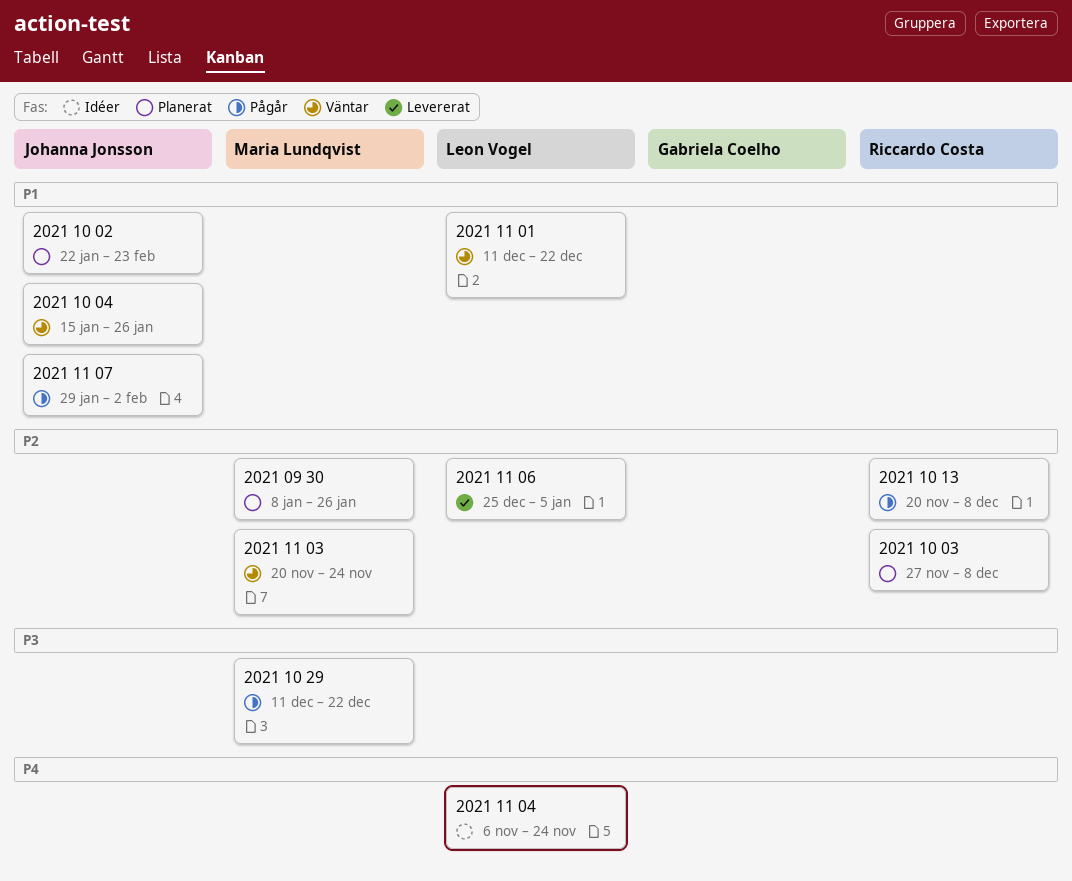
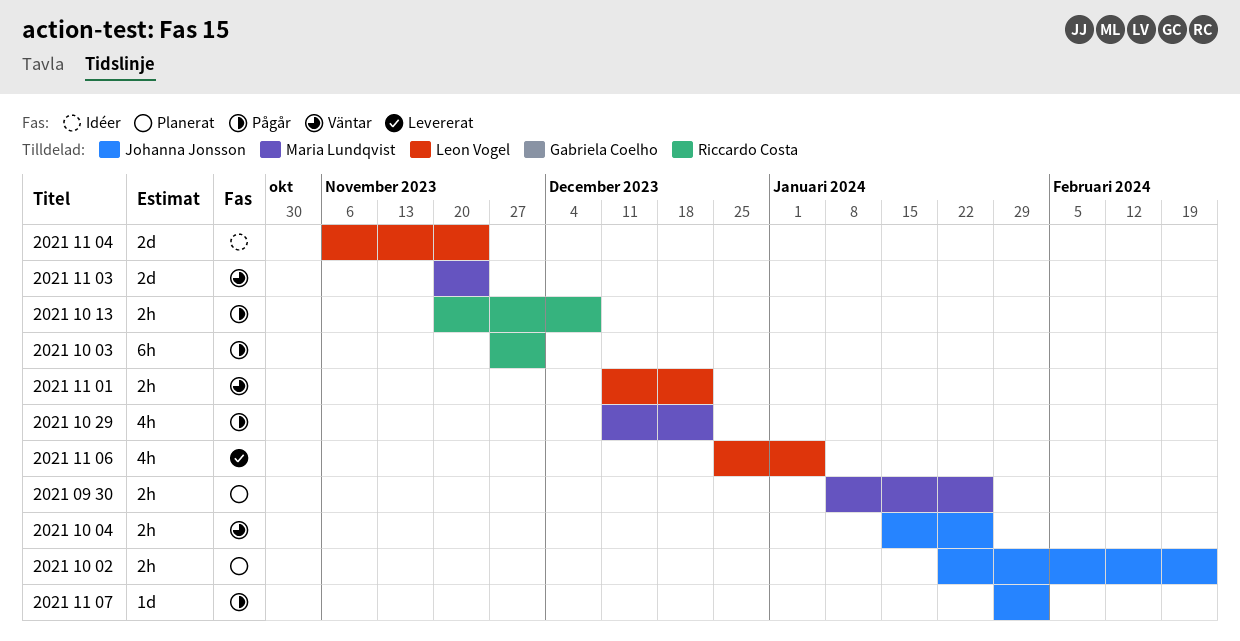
2021 10 03, status: Planerat -> Pågår
2021 10 03, due: Dec 8 -> Dec 1

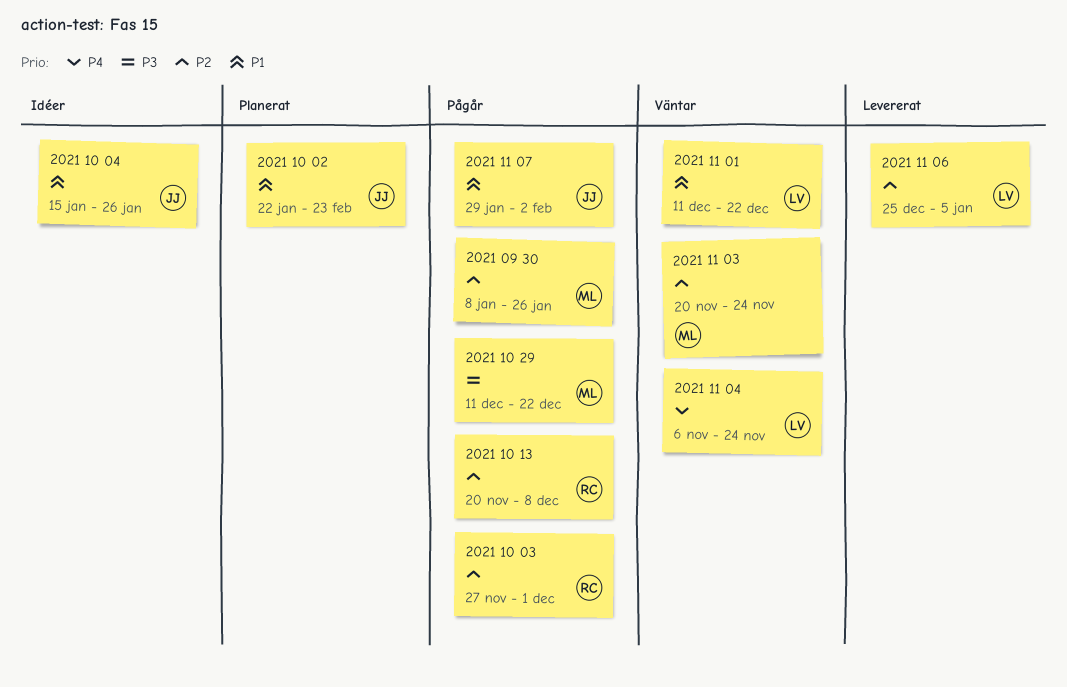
2021 09 30, status: Planerat -> Pågår
2021 10 04, status: Väntar -> Idéer
2021 11 04, status: Idéer -> Väntar

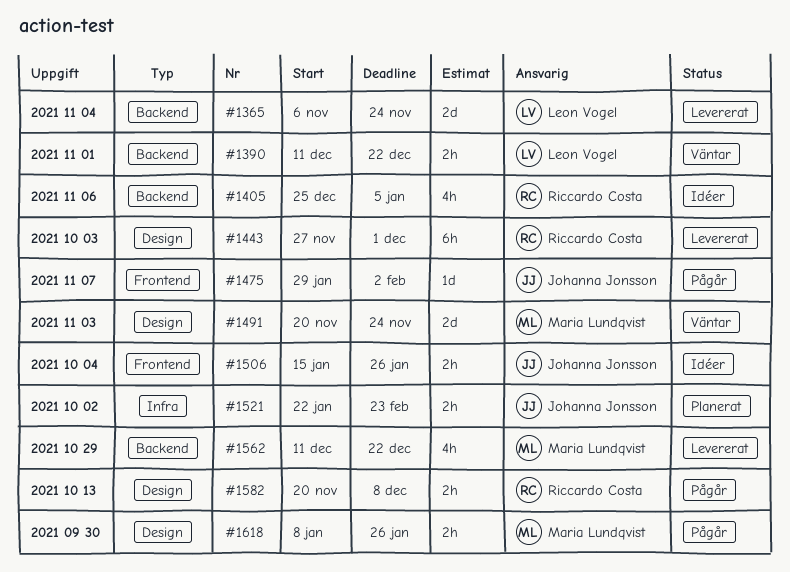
2021 10 03, status: Pågår -> Levererat
2021 10 29, status: Pågår -> Levererat
2021 11 04, status: Väntar -> Levererat
2021 11 06, status: Levererat -> Idéer
2021 11 06, owner: Leon Vogel -> Riccardo Costa

